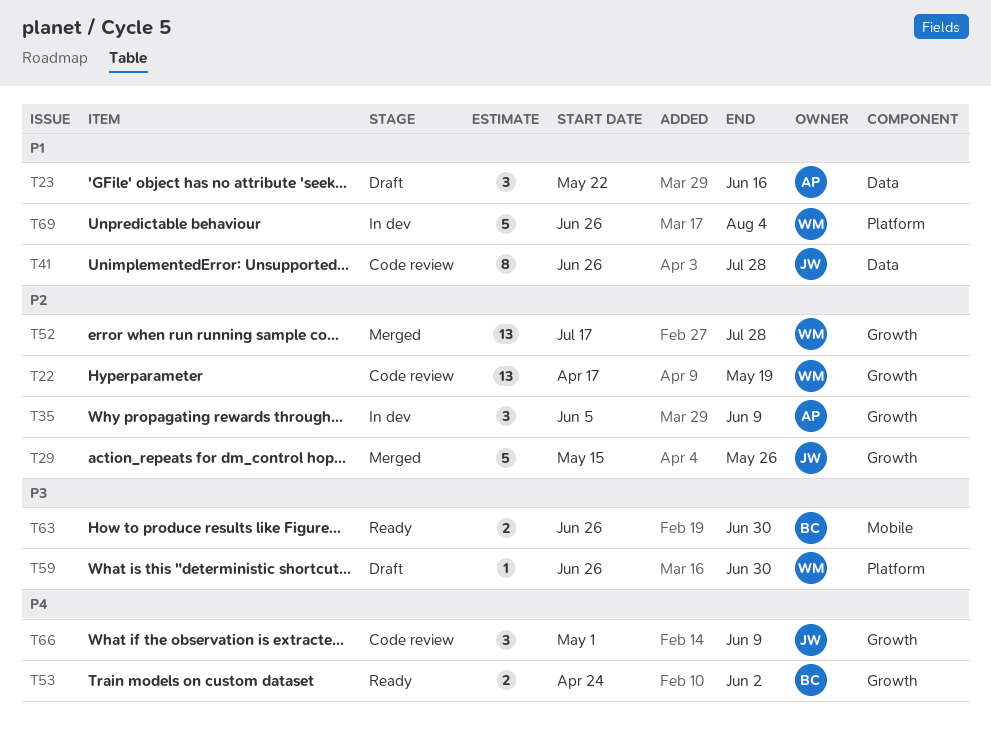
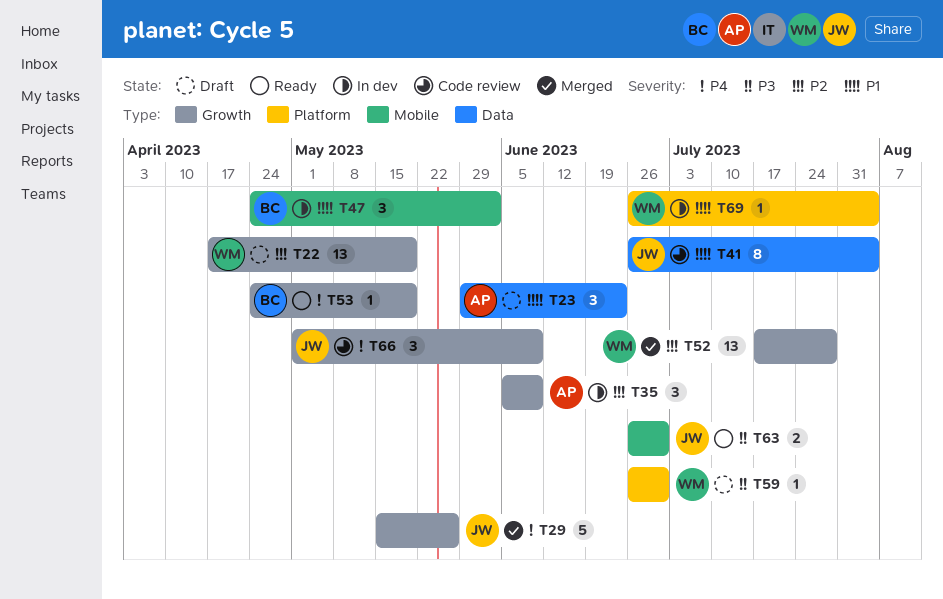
T22, status: Code review -> Draft
T23, start: May 22 -> May 29
T23, due: Jun 16 -> Jun 23
T29, priority: P2 -> P4
T41, due: Jul 28 -> Aug 4
T47: none -> present
T53, estimate: 2 -> 1
T53, due: Jun 2 -> May 19
T63, owner: BC -> JW
T69, estimate: 5 -> 1

